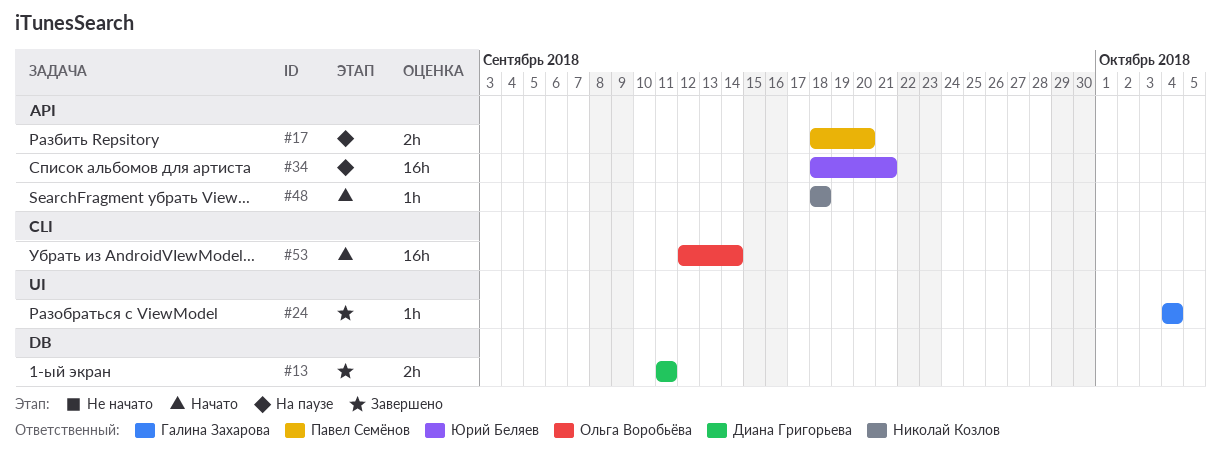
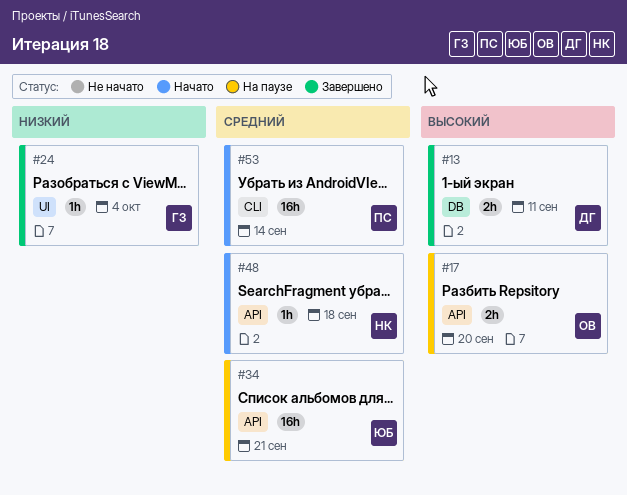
#17, owner: Павел Семёнов -> Ольга Воробьёва
#53, owner: Ольга Воробьёва -> Павел Семёнов

